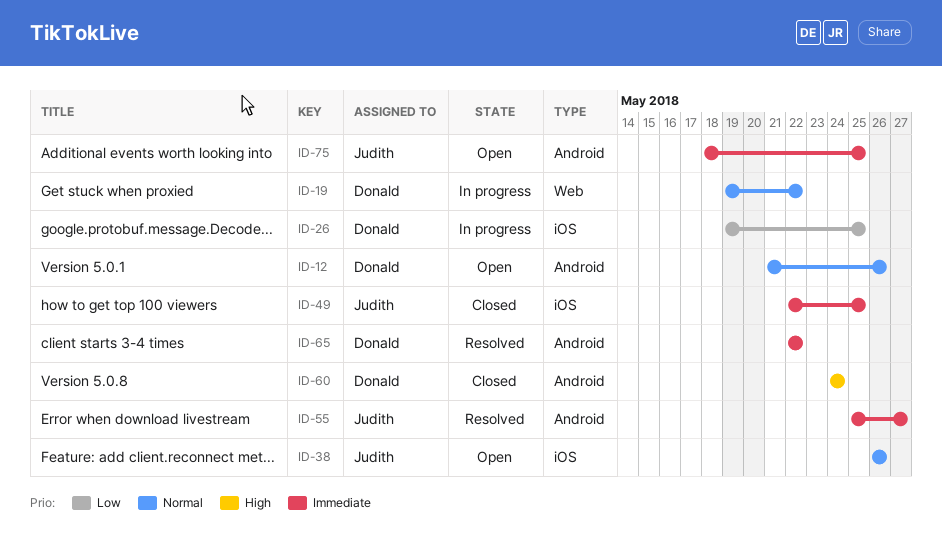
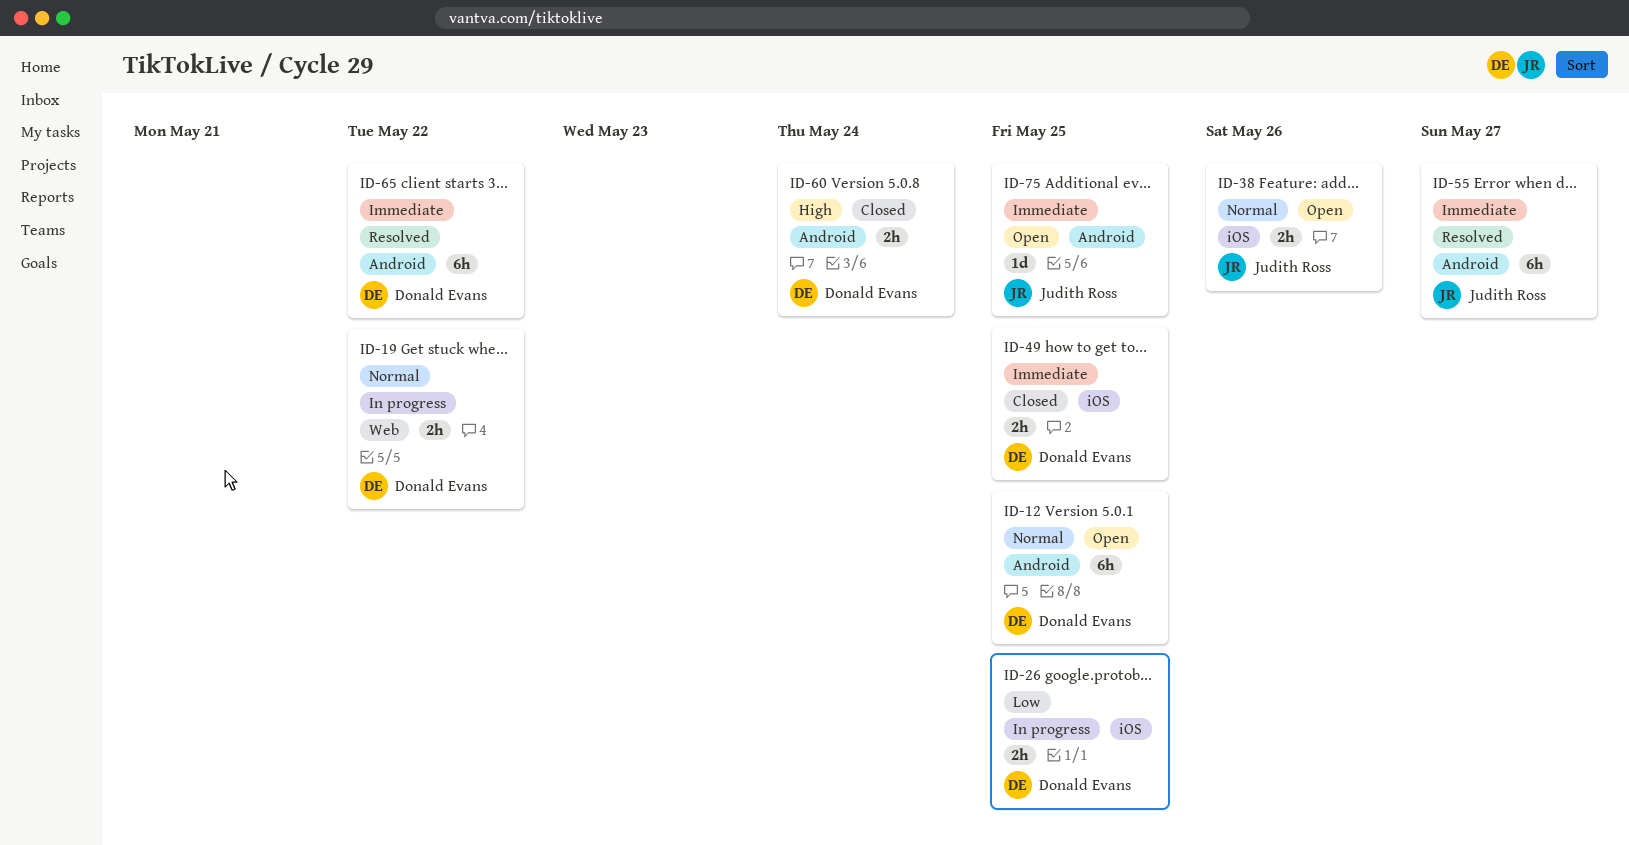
ID-12, due: May 26 -> May 25
ID-49, owner: Judith Ross -> Donald Evans

